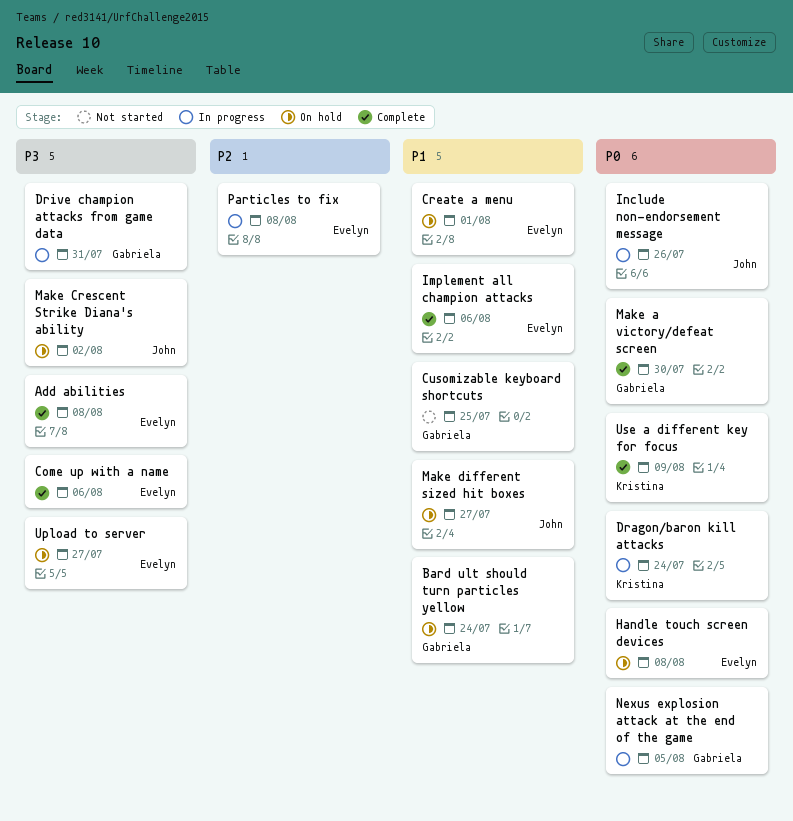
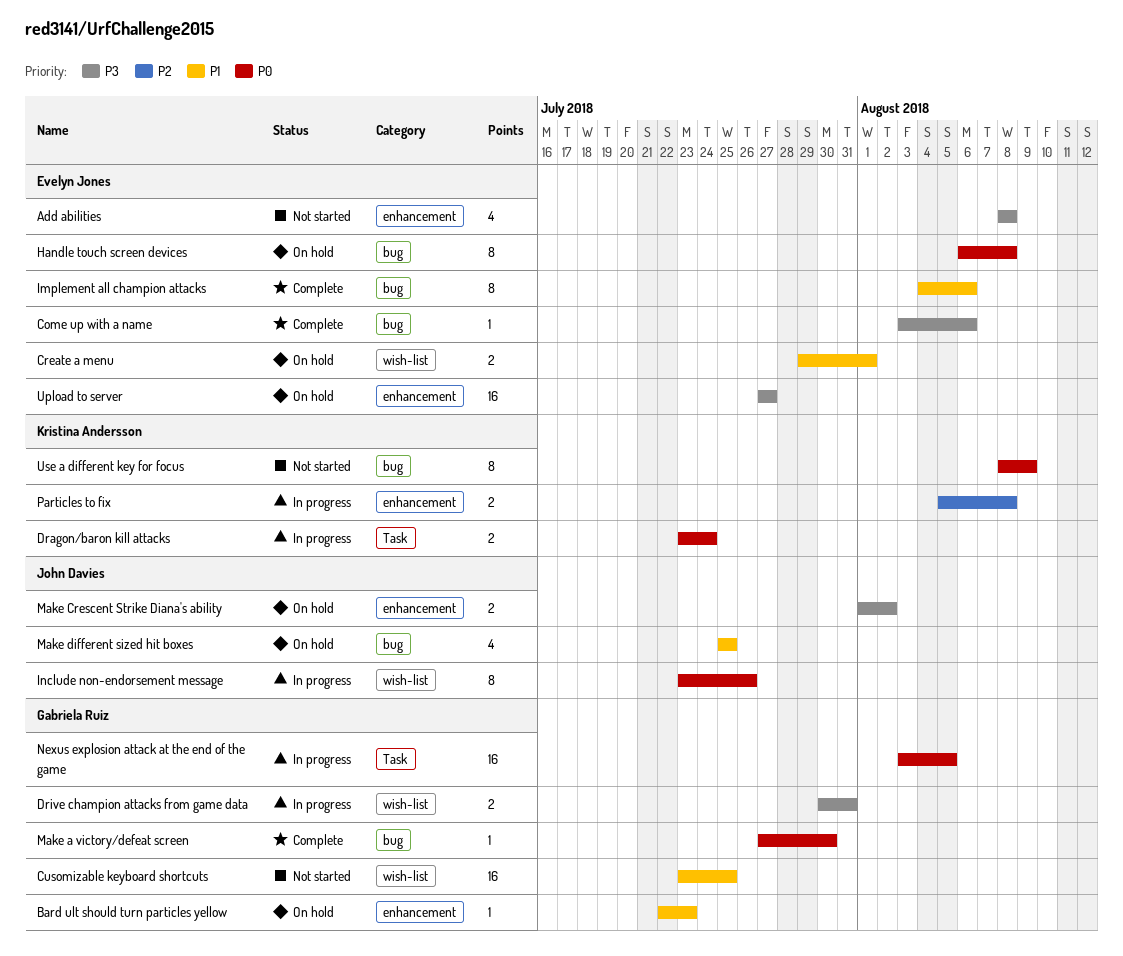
Add abilities, status: Complete -> Not started
Bard ult should turn particles yellow, due: Jul 24 -> Jul 23
Make different sized hit boxes, due: Jul 27 -> Jul 25
Particles to fix, owner: Evelyn Jones -> Kristina Andersson
Use a different key for focus, status: Complete -> Not started

